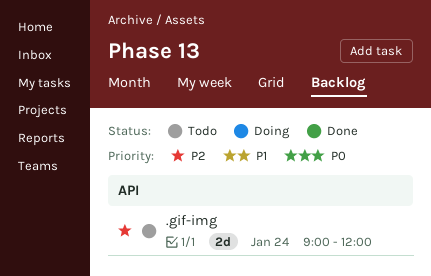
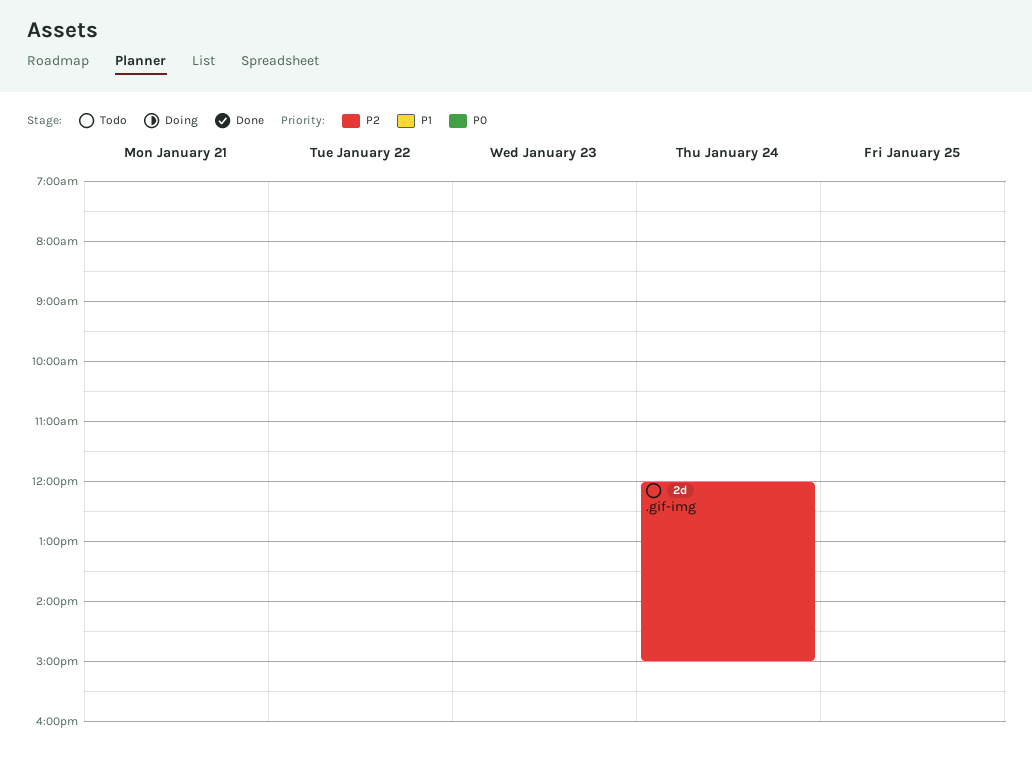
.gif-img, begins: 09:00 -> 12:00
.gif-img, ends: 12:00 -> 15:00

